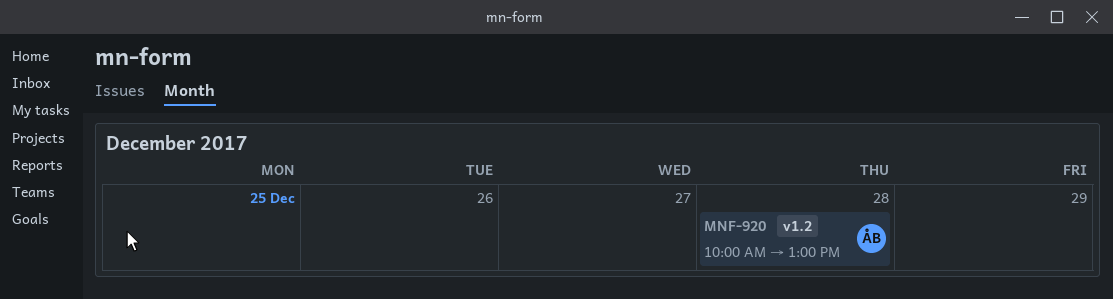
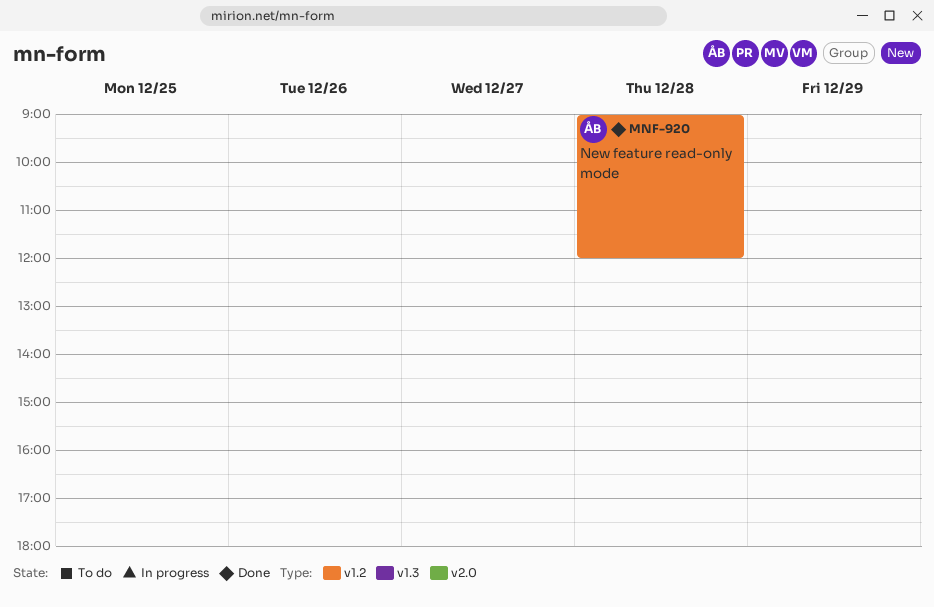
MNF-920, begins: 10:00 -> 09:00
MNF-920, ends: 13:00 -> 12:00

